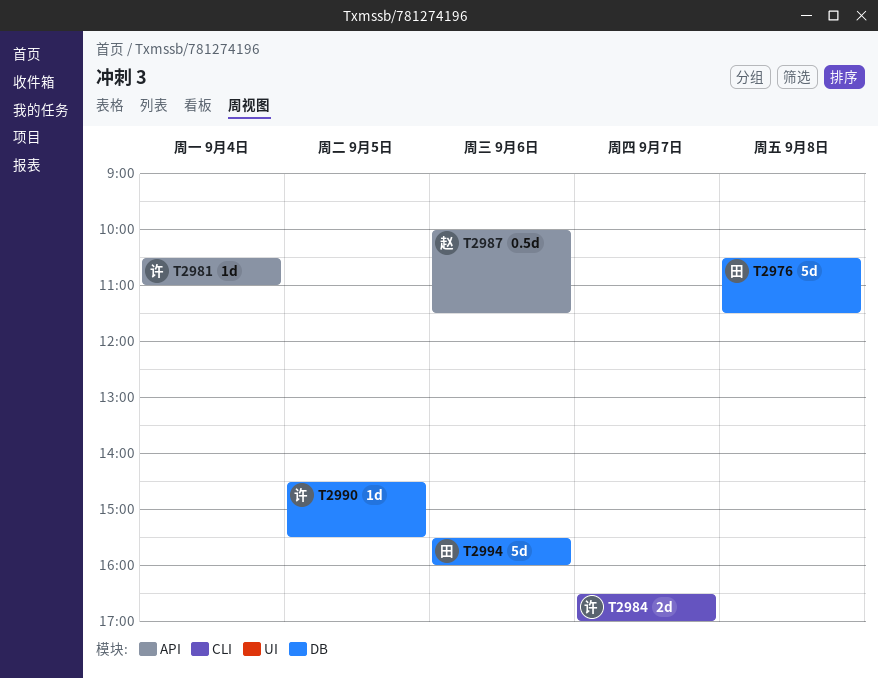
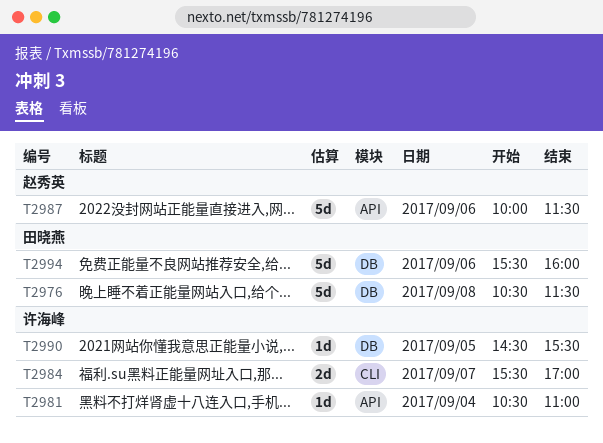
T2984, begins: 16:30 -> 15:30
T2987, estimate: 0.5d -> 5d

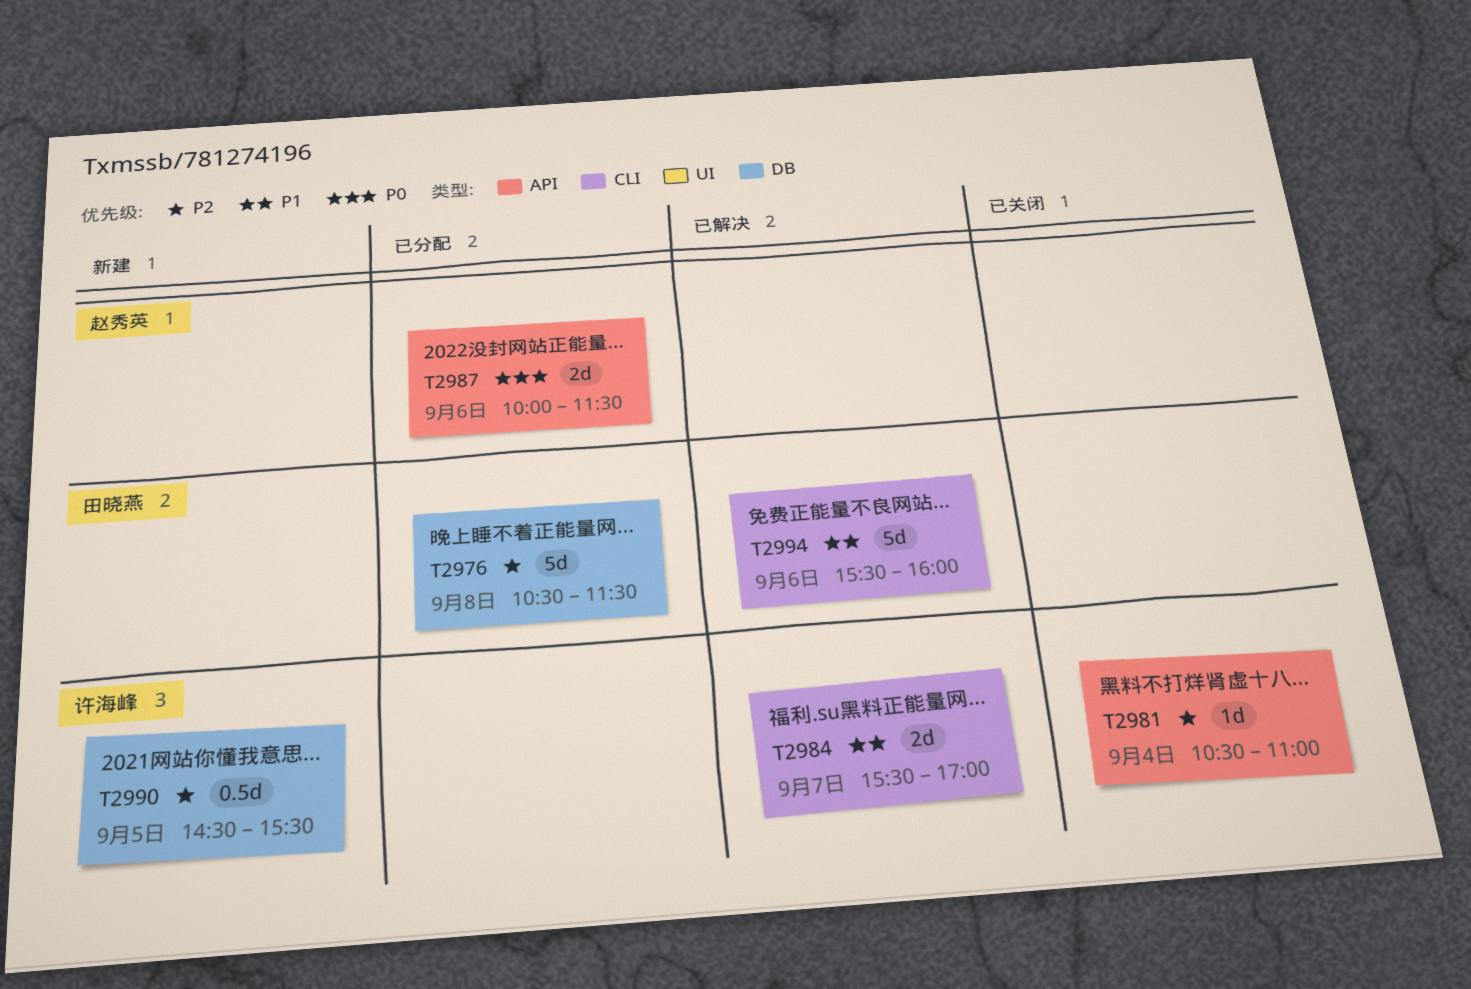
T2987, estimate: 5d -> 2d
T2990, estimate: 1d -> 0.5d
T2994, label: DB -> CLI

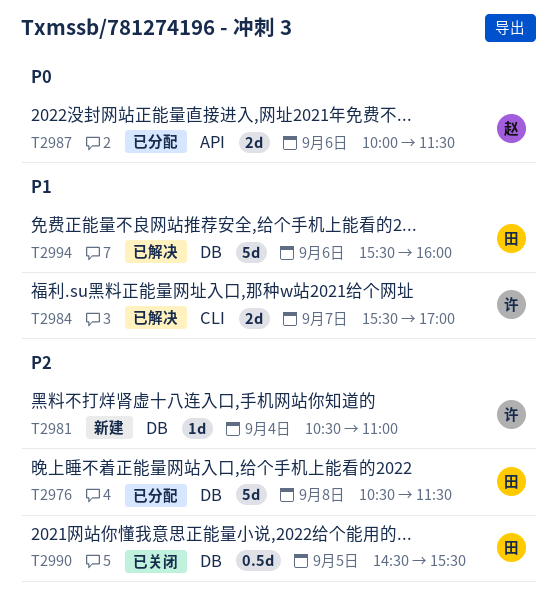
T2981, status: 已关闭 -> 新建
T2981, label: API -> DB
T2990, status: 新建 -> 已关闭
T2990, owner: 许海峰 -> 田晓燕
T2994, label: CLI -> DB

